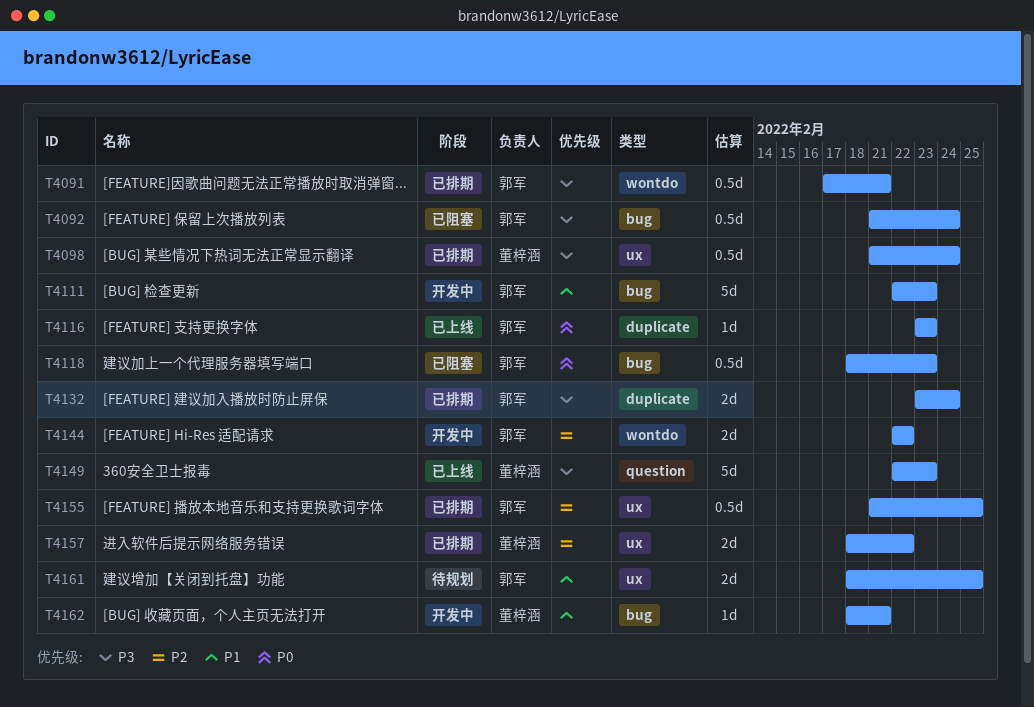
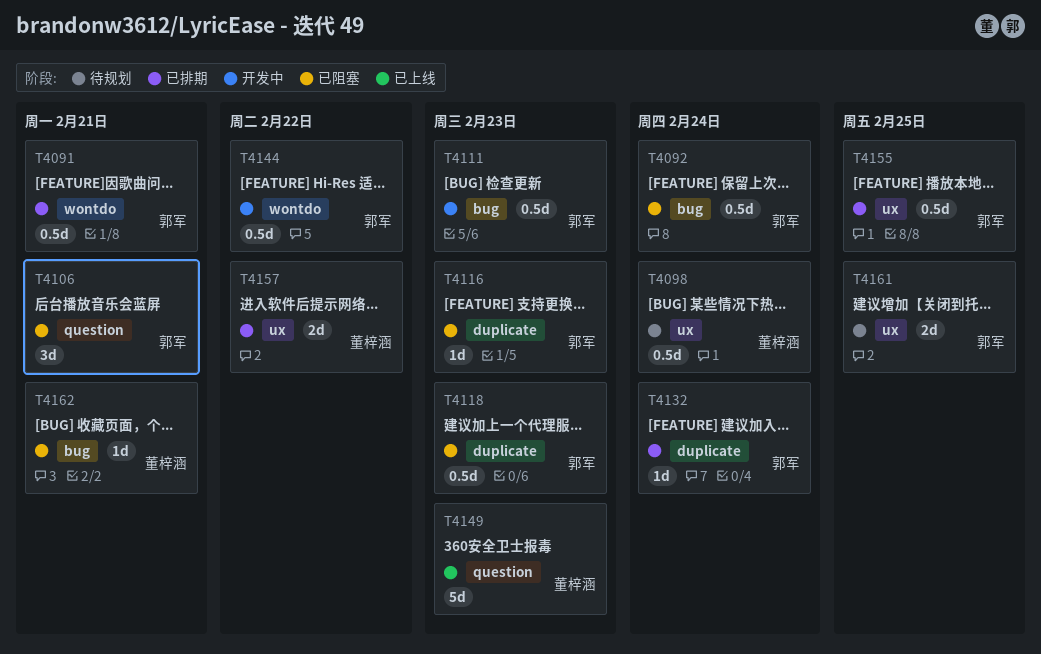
T4098, status: 已排期 -> 待规划
T4106: none -> present
T4111, estimate: 5d -> 0.5d
T4116, status: 已上线 -> 已阻塞
T4118, label: bug -> duplicate
T4132, estimate: 2d -> 1d
T4144, estimate: 2d -> 0.5d
T4162, status: 开发中 -> 已阻塞

